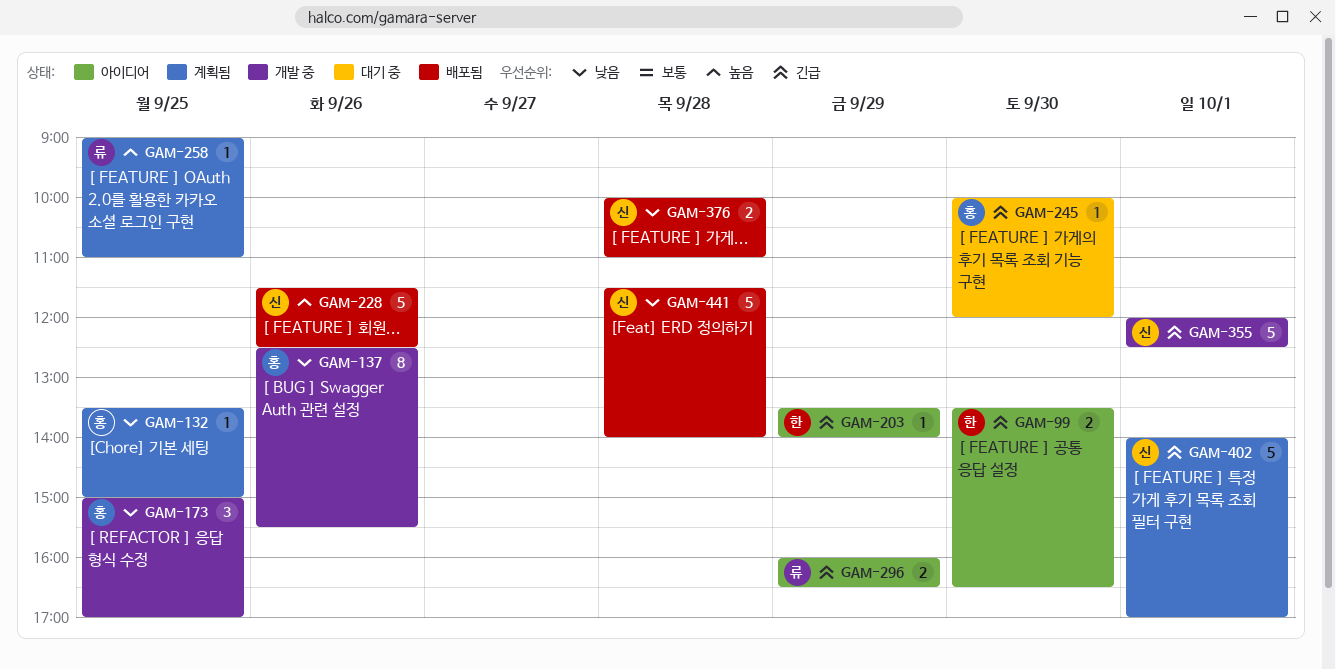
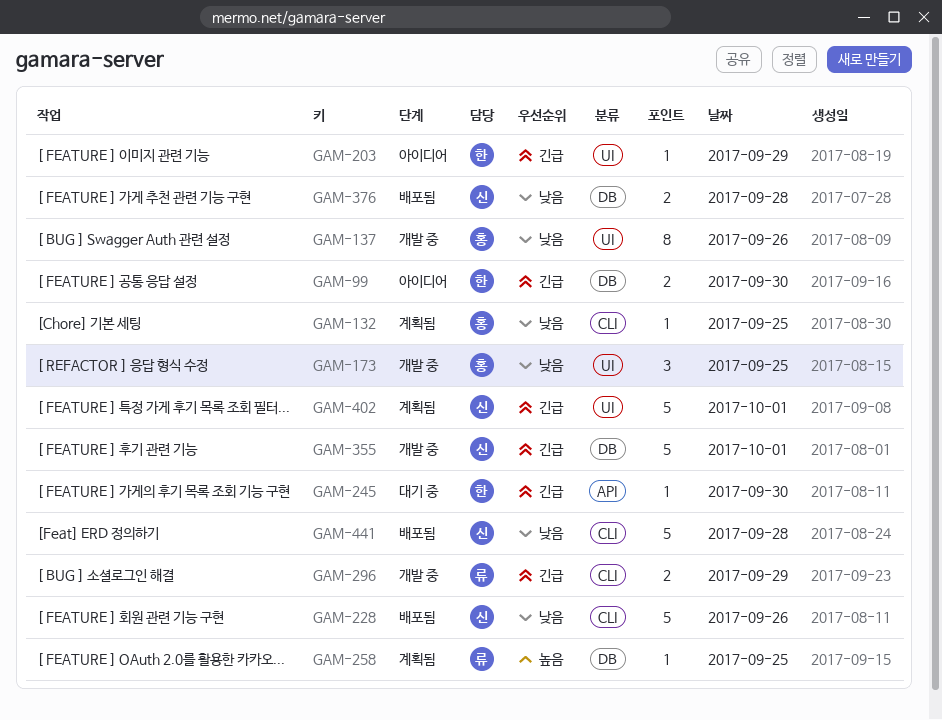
GAM-228, priority: 높음 -> 낮음
GAM-245, owner: 홍 -> 한
GAM-296, status: 아이디어 -> 개발 중

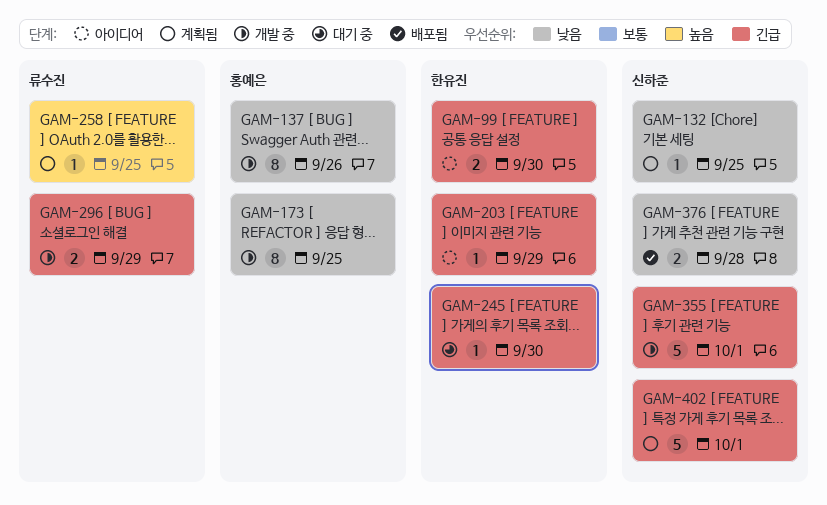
GAM-132, owner: 홍예은 -> 신하준
GAM-173, estimate: 3 -> 8
GAM-228: present -> none
GAM-441: present -> none

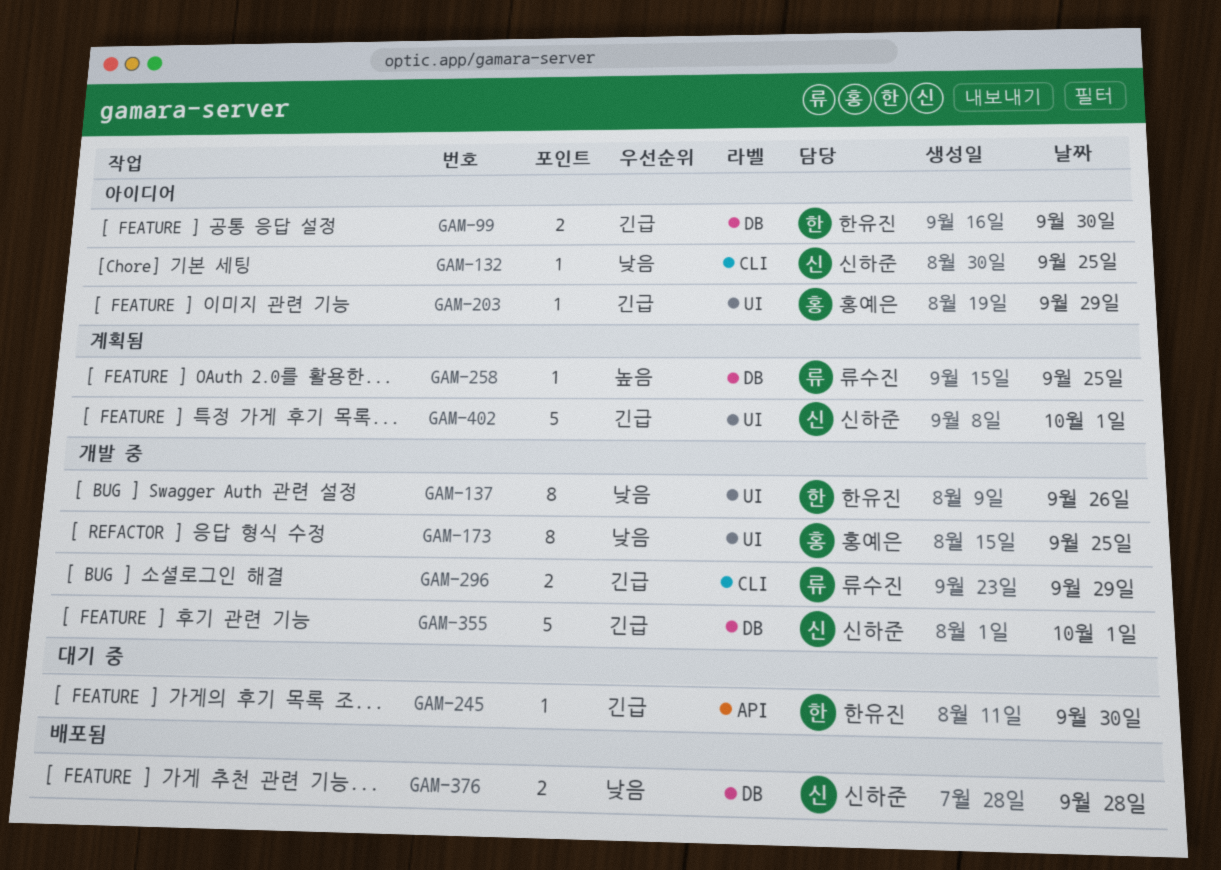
GAM-132, status: 계획됨 -> 아이디어
GAM-137, owner: 홍예은 -> 한유진
GAM-203, owner: 한유진 -> 홍예은

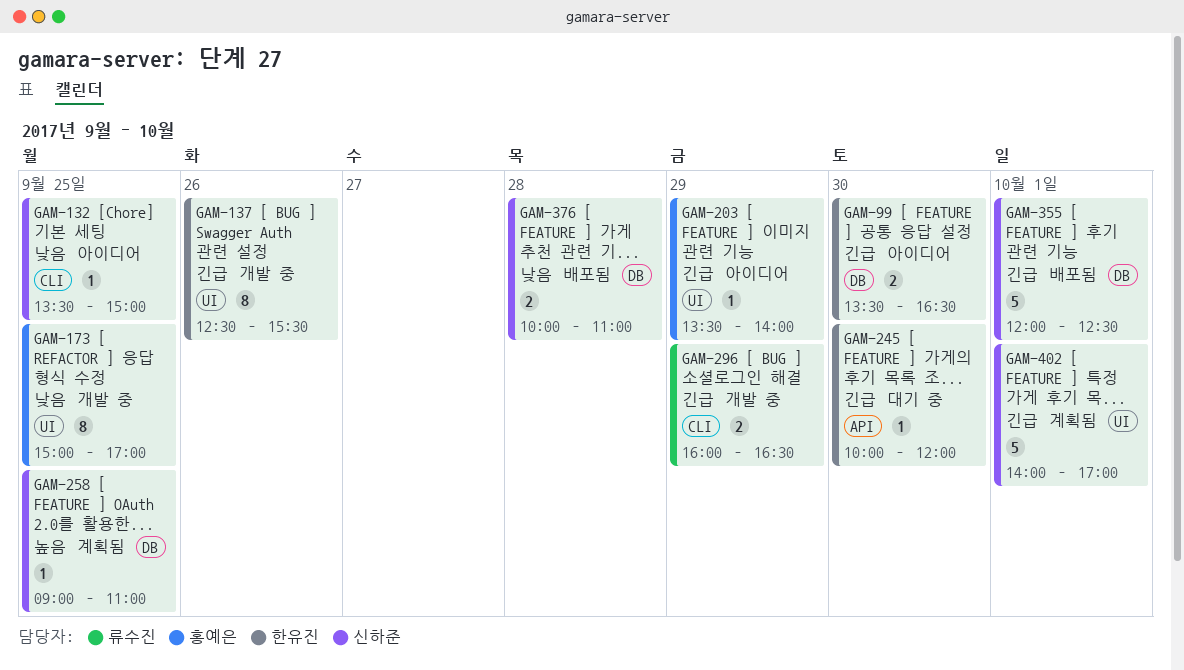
GAM-137, priority: 낮음 -> 긴급
GAM-258, owner: 류수진 -> 신하준
GAM-355, status: 개발 중 -> 배포됨

